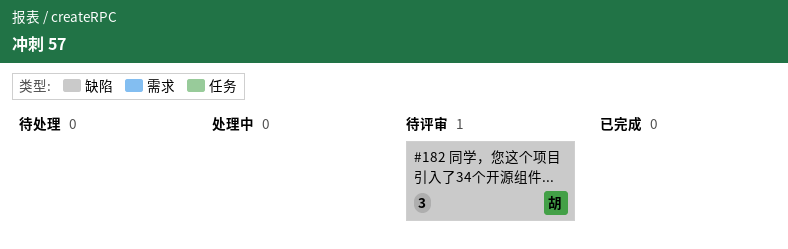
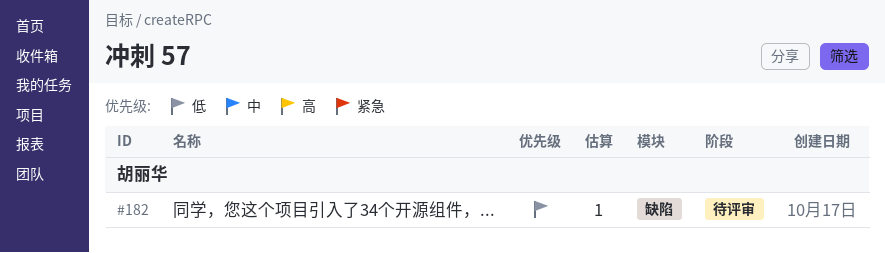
#182, estimate: 3 -> 1

